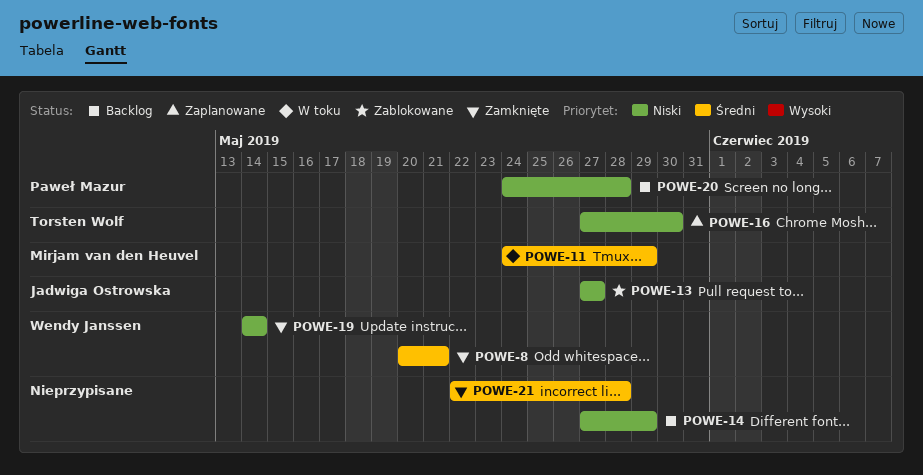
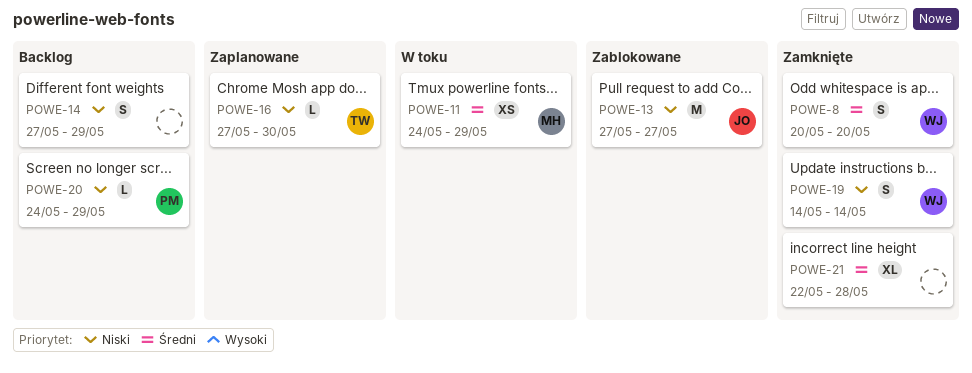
POWE-8, due: May 21 -> May 20
POWE-20, due: May 28 -> May 29

